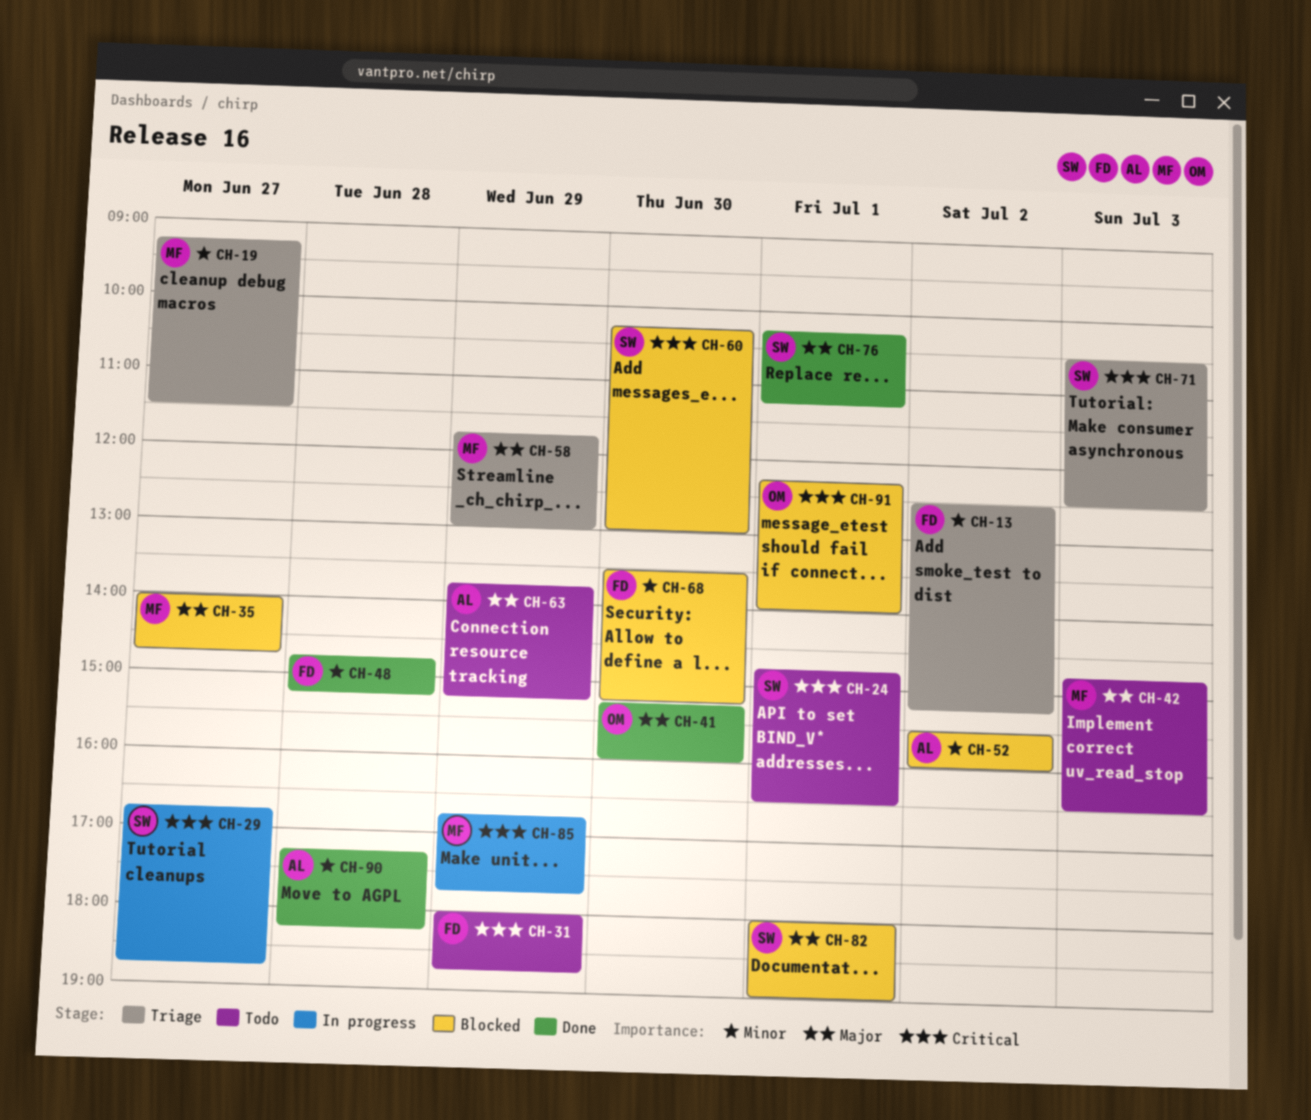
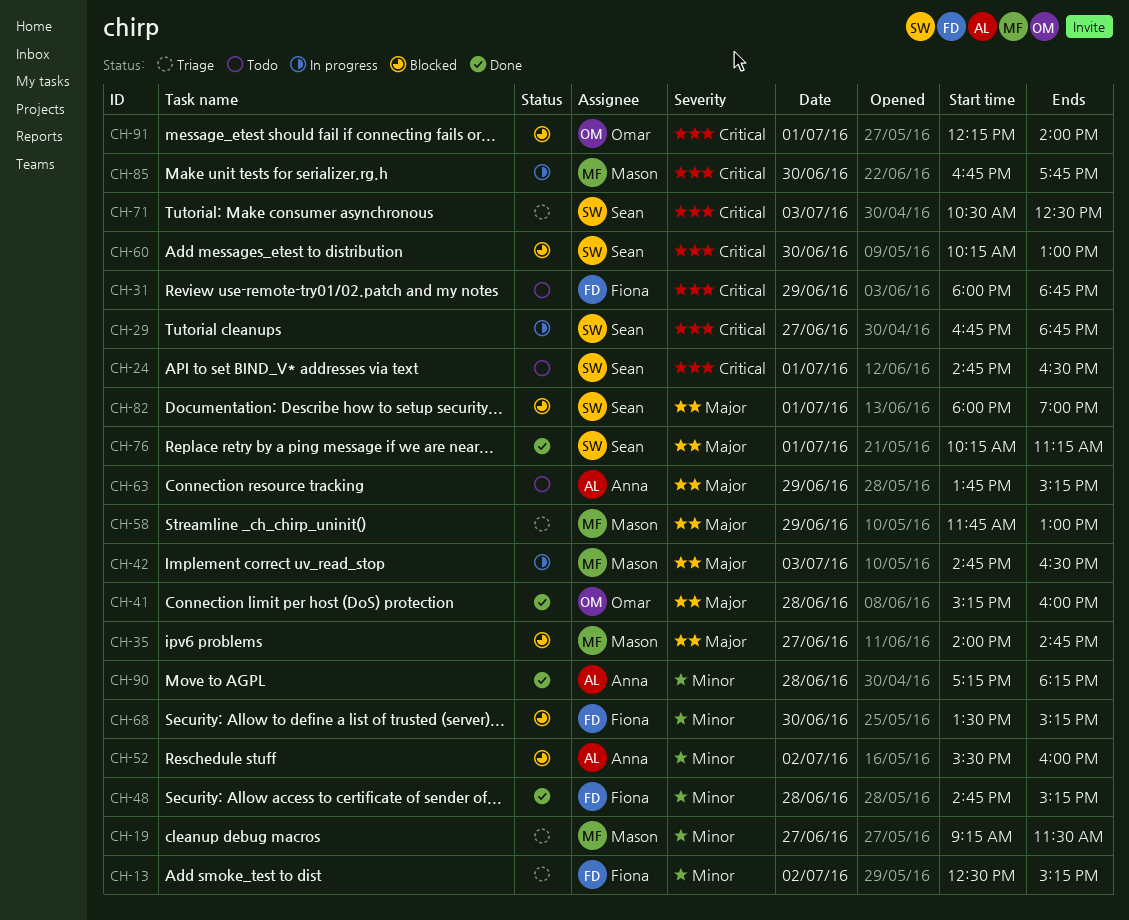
CH-41, day: Jun 30 -> Jun 28
CH-42, status: Todo -> In progress
CH-85, day: Jun 29 -> Jun 30

